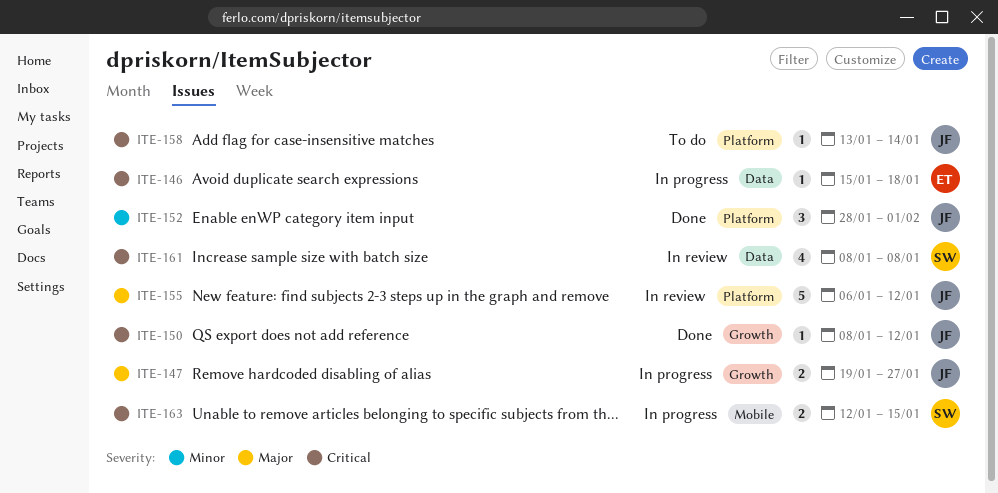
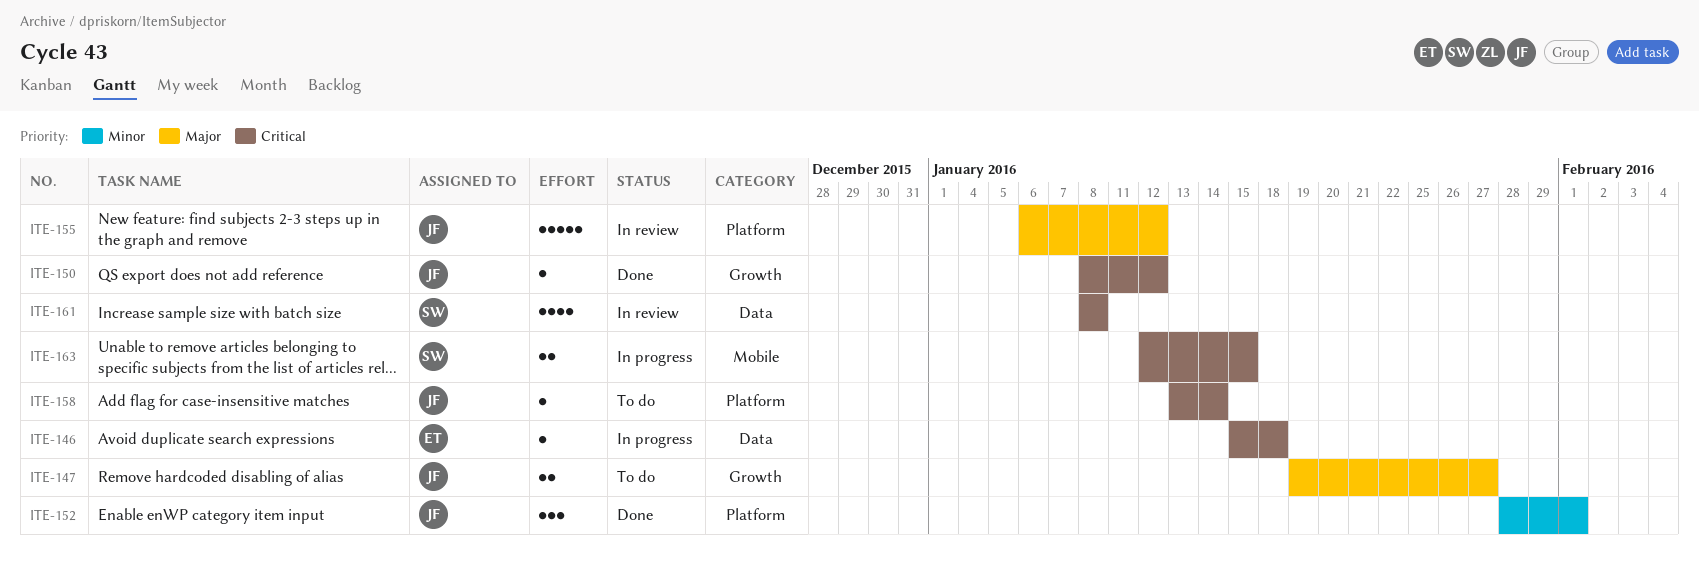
ITE-147, status: In progress -> To do

